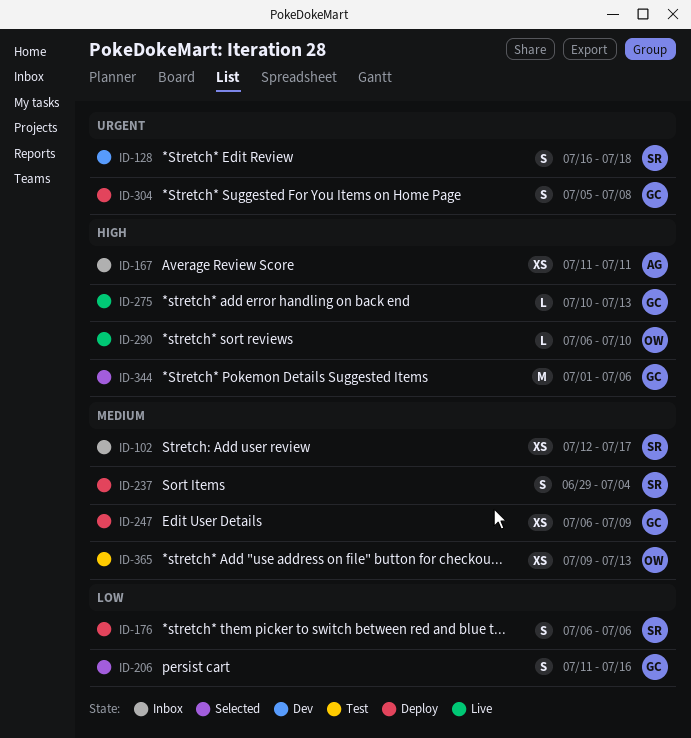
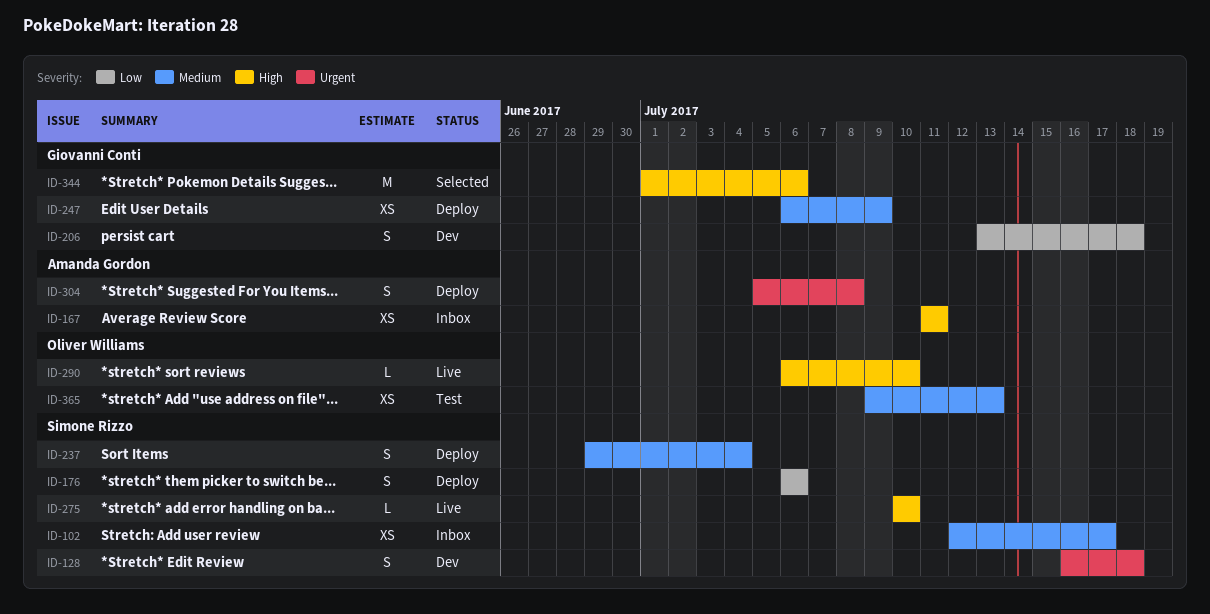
ID-206, status: Selected -> Dev
ID-206, start: Jul 11 -> Jul 13
ID-206, due: Jul 16 -> Jul 18
ID-275, owner: Giovanni Conti -> Simone Rizzo
ID-275, due: Jul 13 -> Jul 10
ID-304, owner: Giovanni Conti -> Amanda Gordon

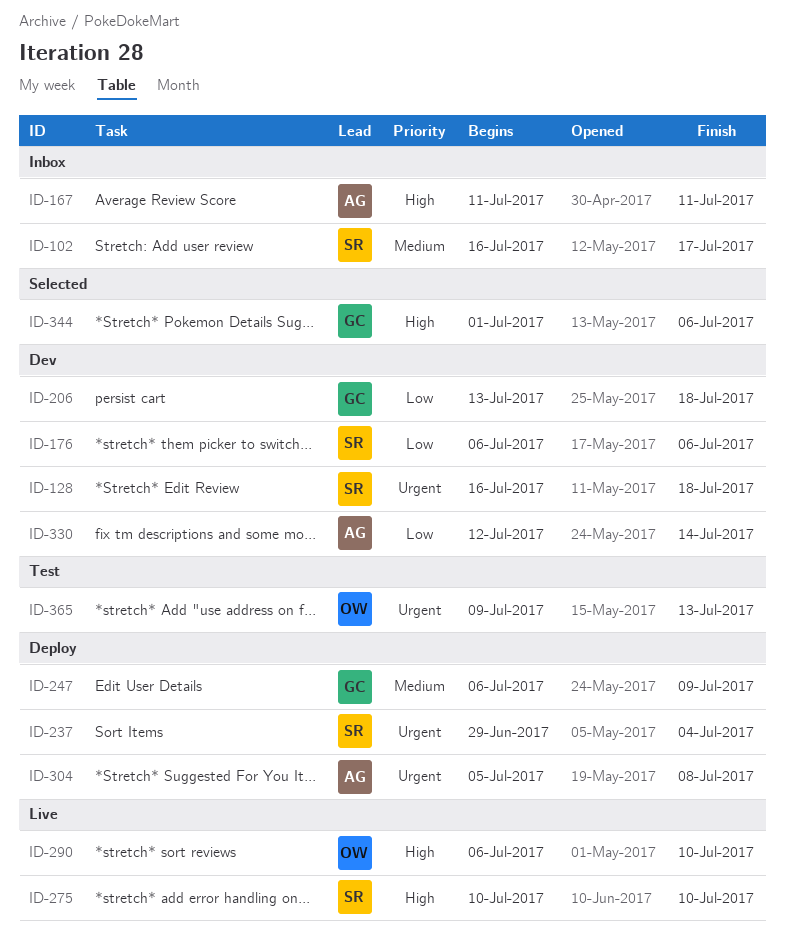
ID-102, start: Jul 12 -> Jul 16
ID-176, status: Deploy -> Dev
ID-237, priority: Medium -> Urgent
ID-330: none -> present
ID-365, priority: Medium -> Urgent

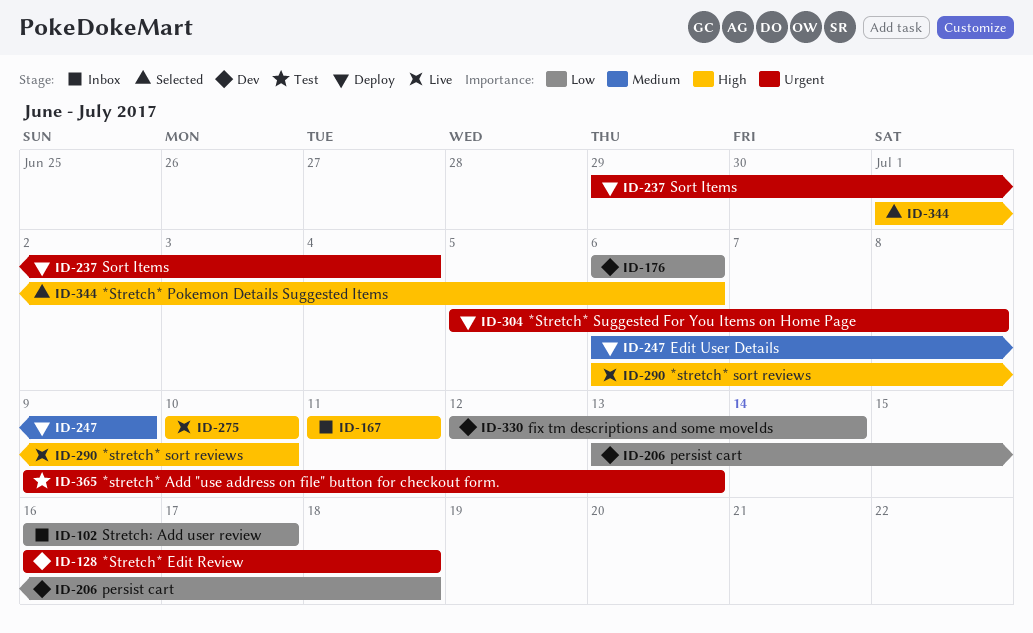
ID-102, priority: Medium -> Low

